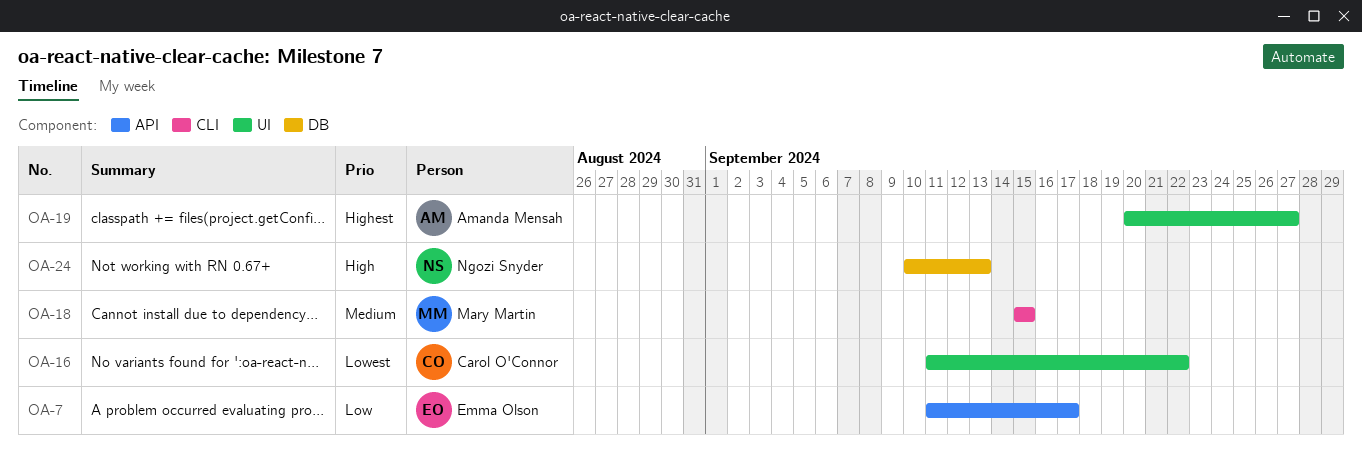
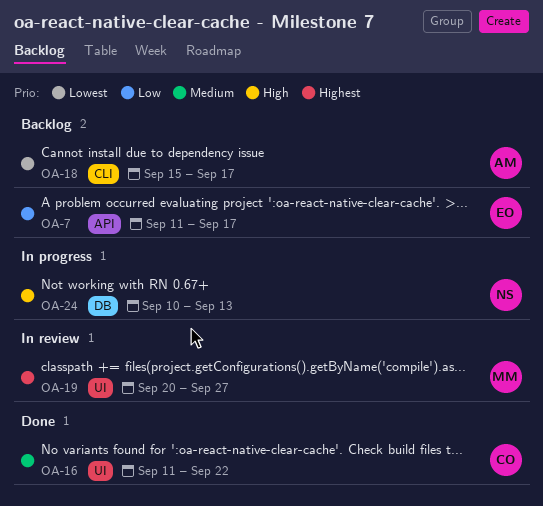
OA-16, priority: Lowest -> Medium
OA-18, owner: Mary Martin -> Amanda Mensah
OA-18, priority: Medium -> Lowest
OA-18, due: Sep 15 -> Sep 17
OA-19, owner: Amanda Mensah -> Mary Martin

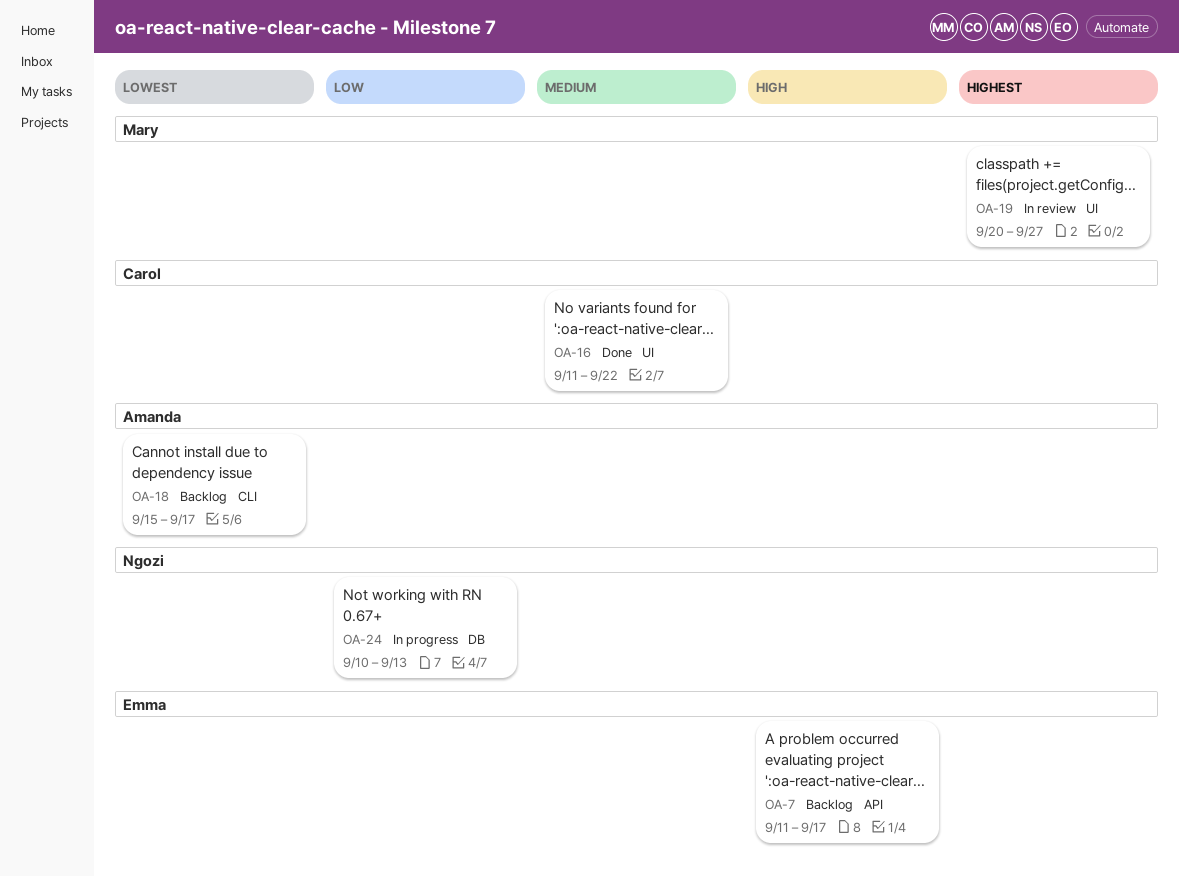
OA-7, priority: Low -> High
OA-24, priority: High -> Low

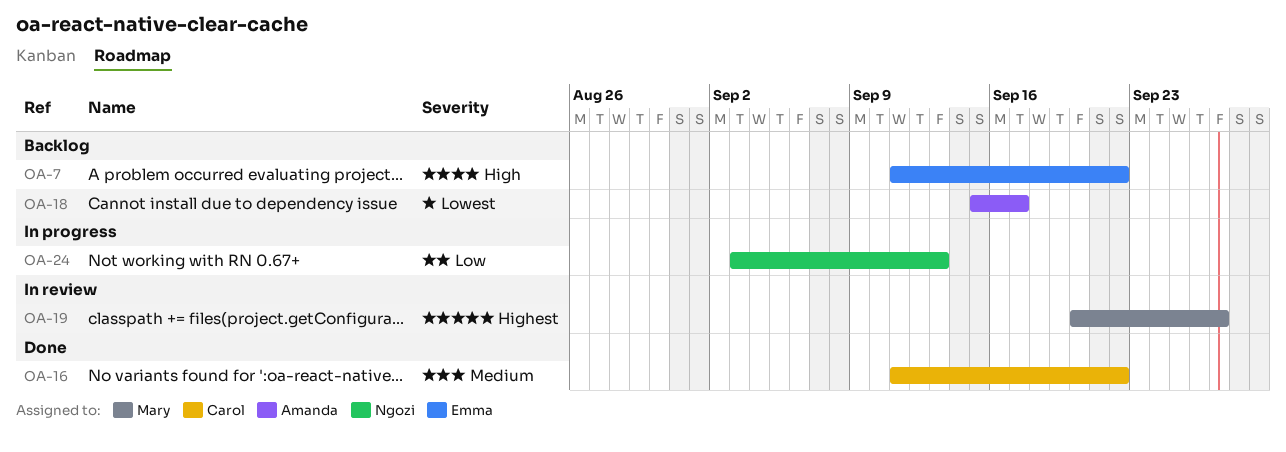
OA-7, due: Sep 17 -> Sep 22
OA-24, start: Sep 10 -> Sep 3

